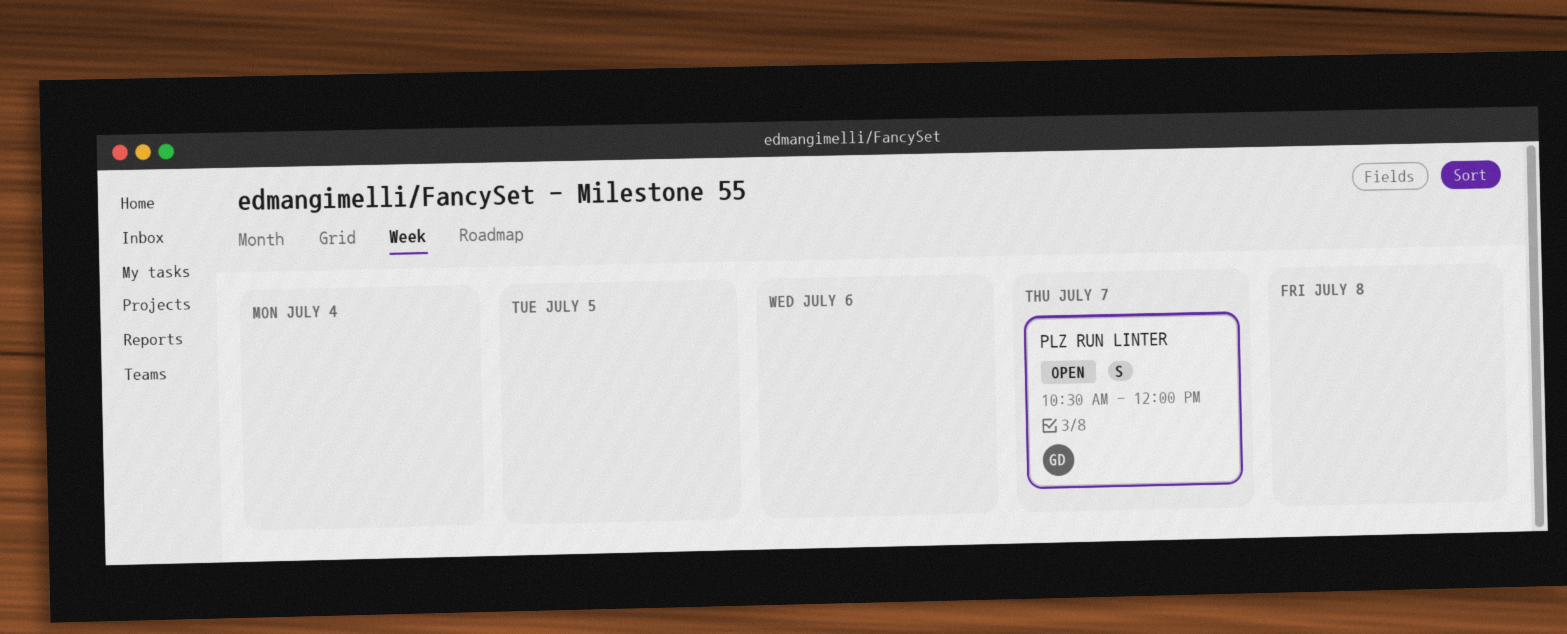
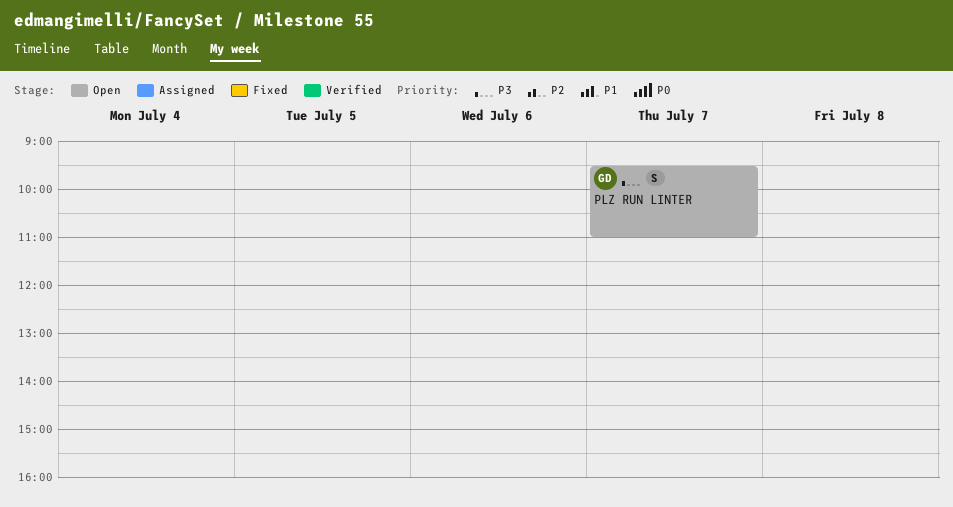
PLZ RUN LINTER, begins: 10:30 -> 09:30
PLZ RUN LINTER, ends: 12:00 -> 11:00

